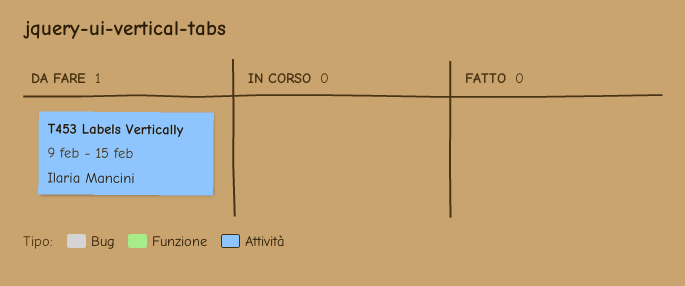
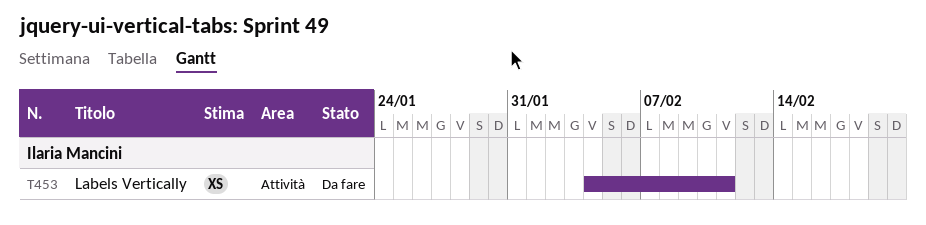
T453, start: Feb 9 -> Feb 4
T453, due: Feb 15 -> Feb 11

